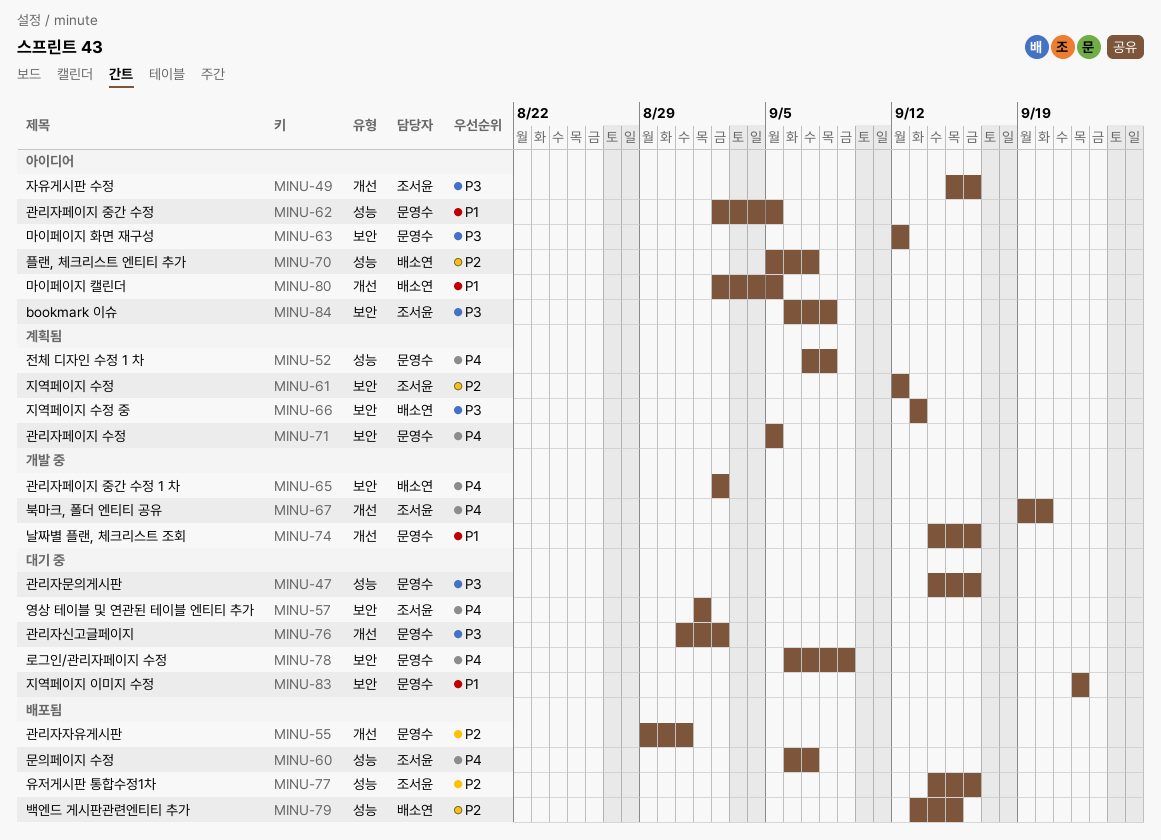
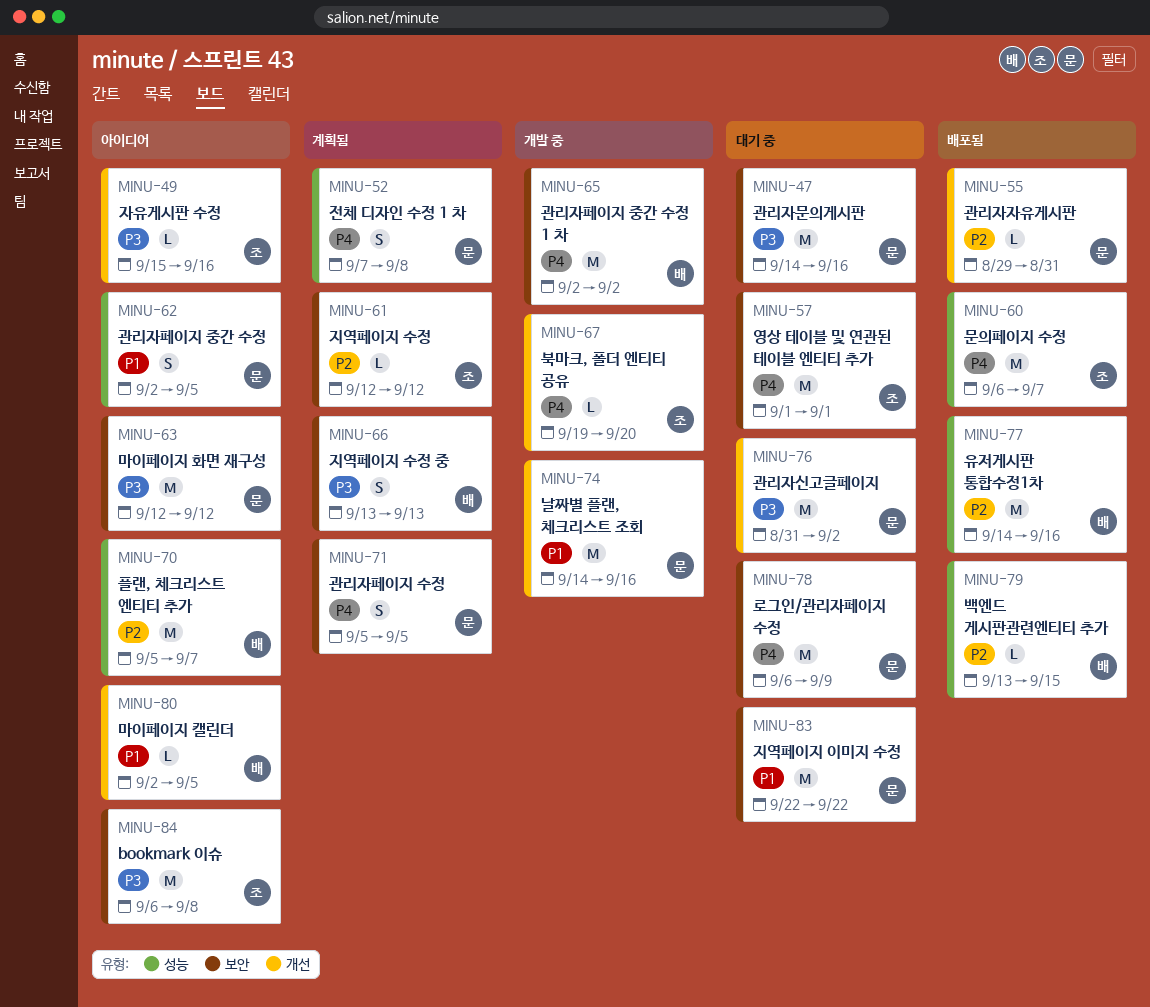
MINU-47, label: 성능 -> 보안
MINU-77, owner: 조서윤 -> 배소연

